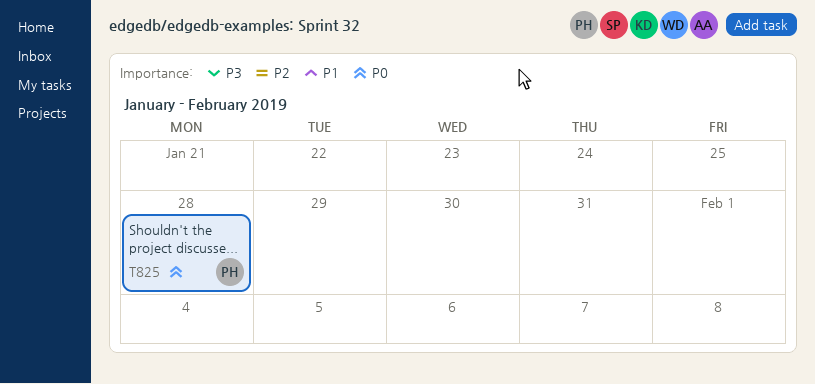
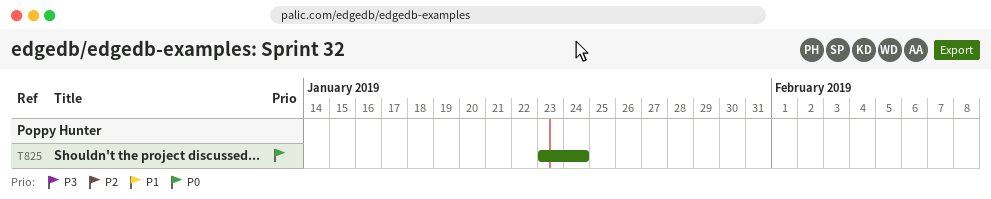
T825, due: Jan 28 -> Jan 24

